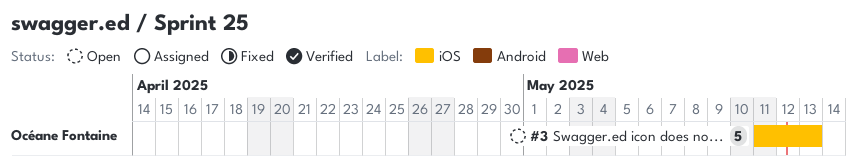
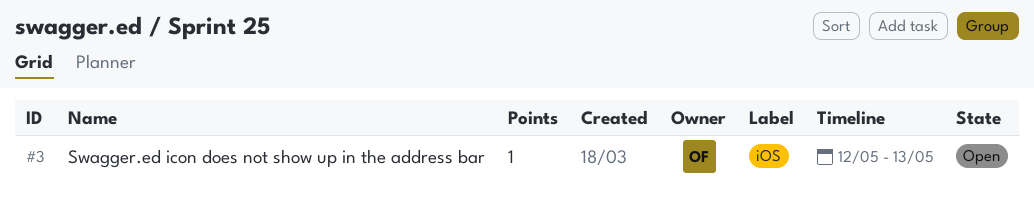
#3, estimate: 5 -> 1
#3, start: May 11 -> May 12

